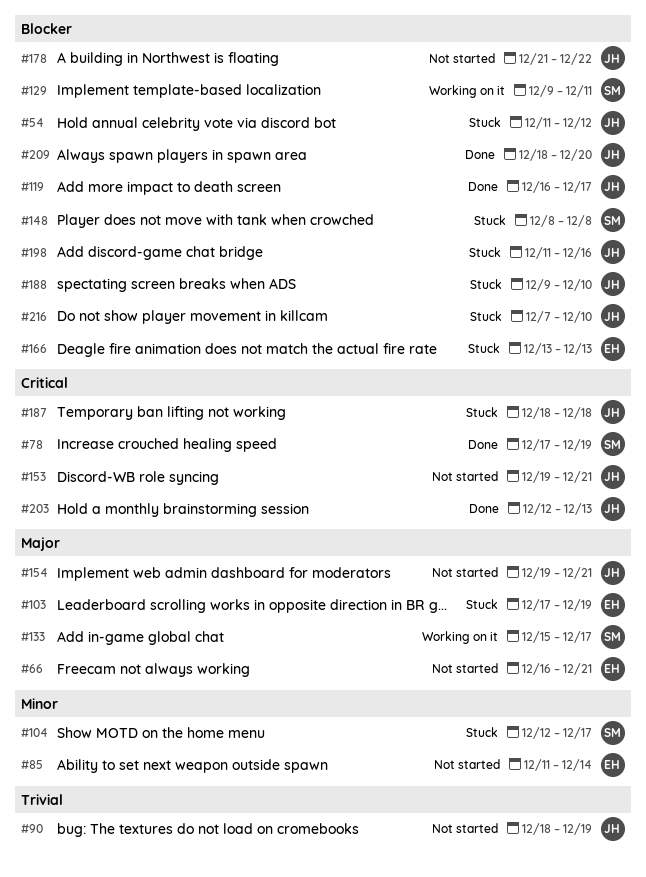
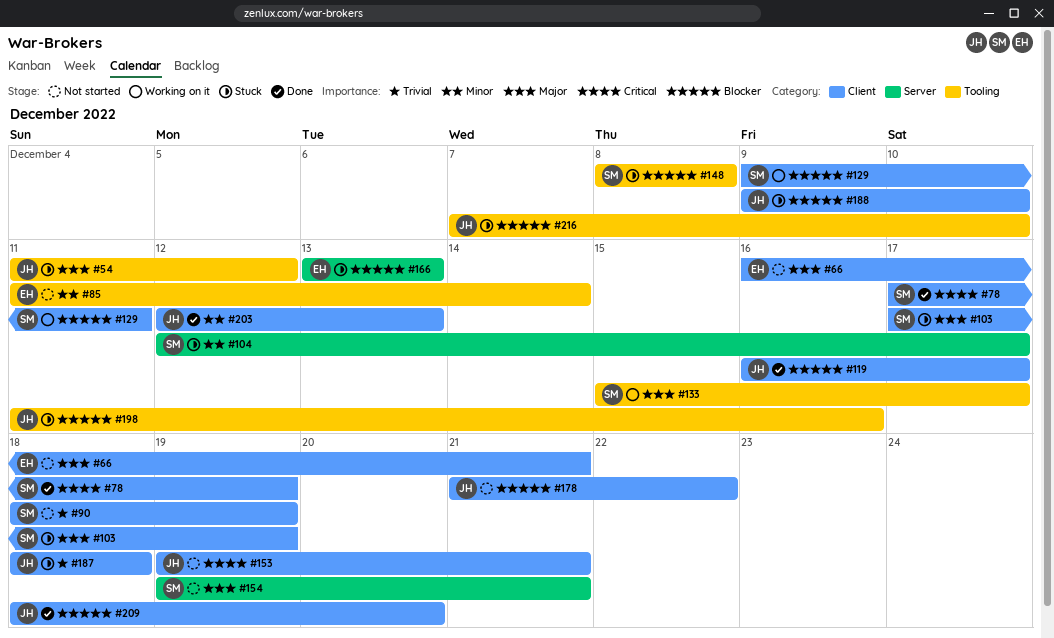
#54, priority: Blocker -> Major
#90, owner: JH -> SM
#103, owner: EH -> SM
#154, owner: JH -> SM
#187, priority: Critical -> Trivial
#203, priority: Critical -> Minor

